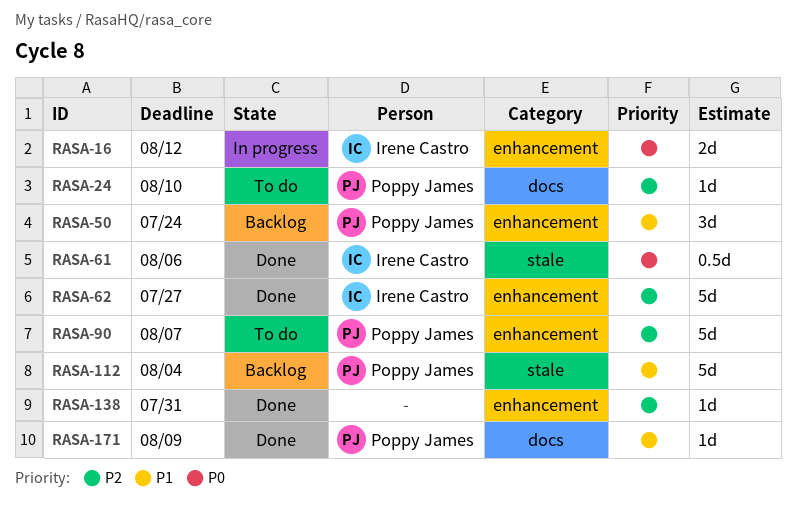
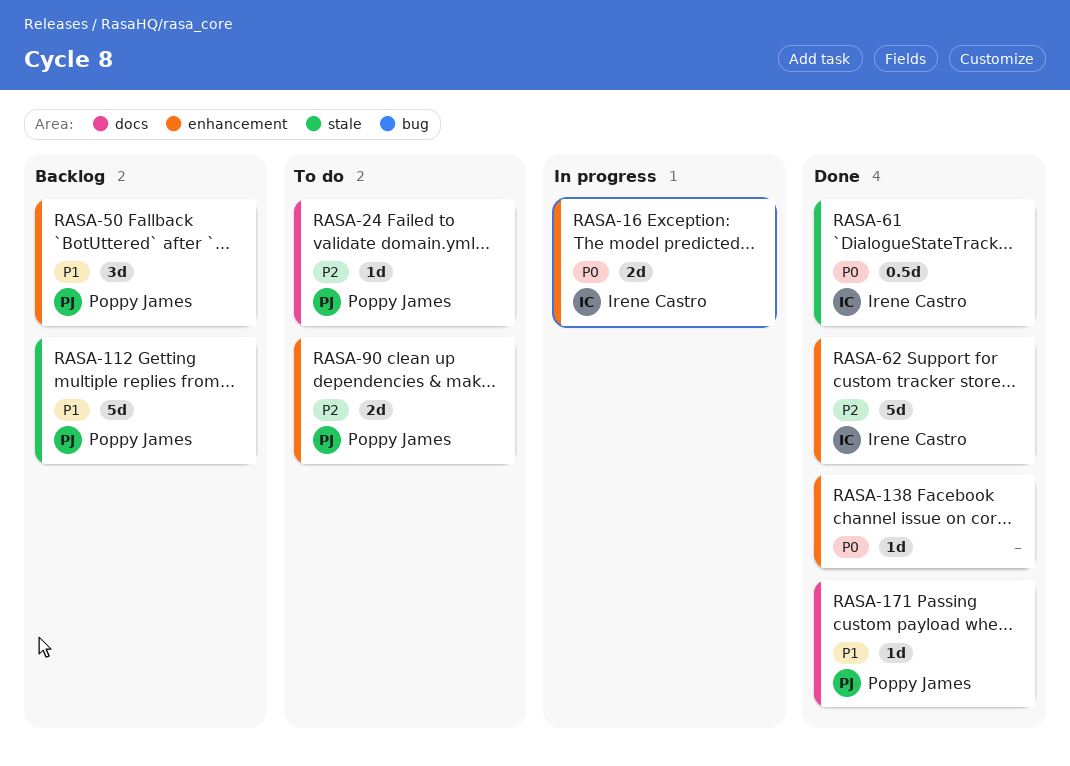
RASA-90, estimate: 5d -> 2d
RASA-138, priority: P2 -> P0

